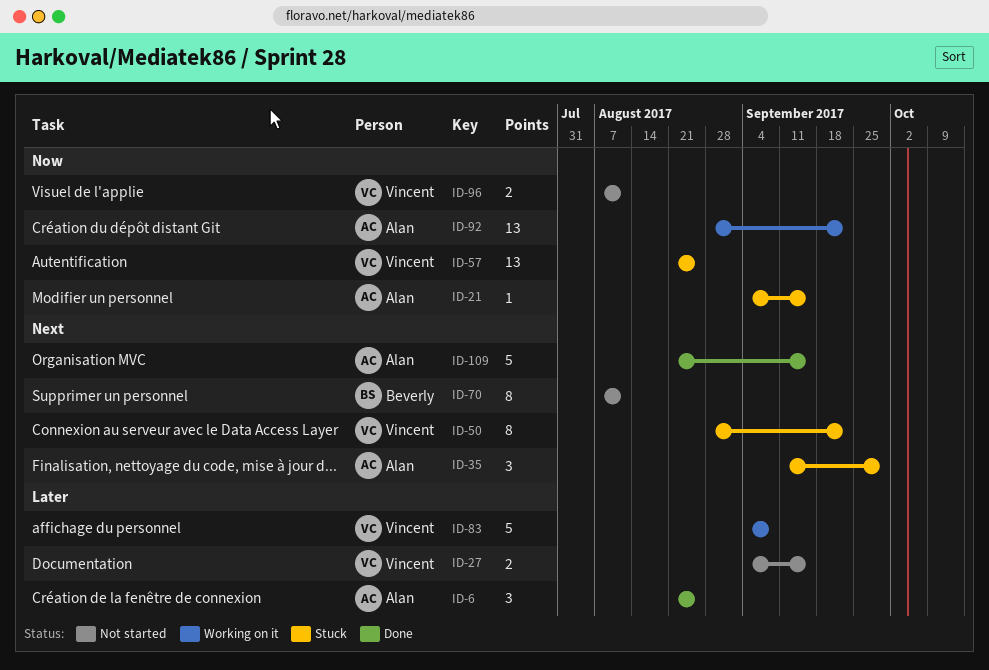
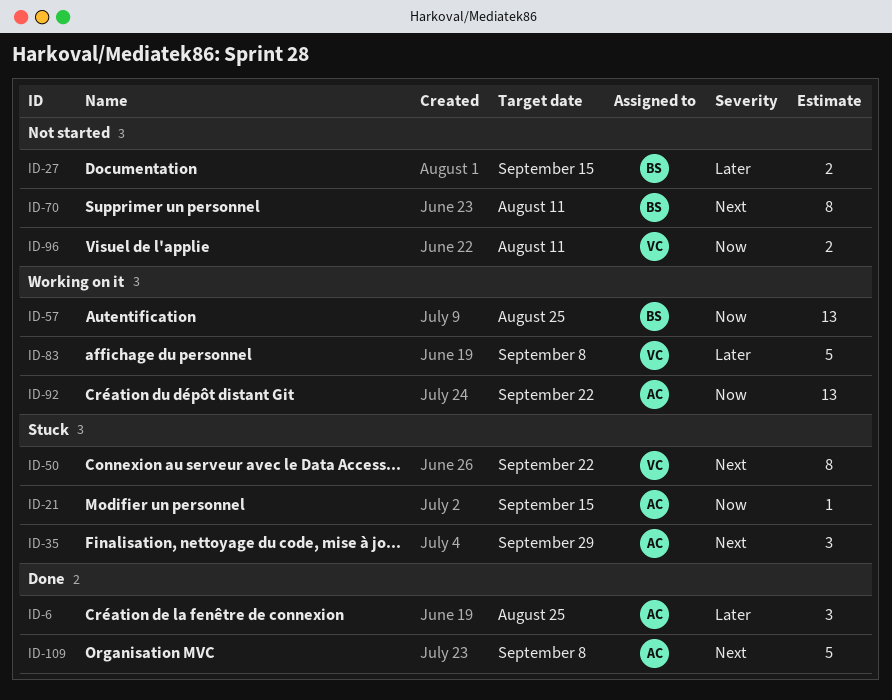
ID-27, owner: Vincent -> Beverly
ID-57, status: Stuck -> Working on it
ID-57, owner: Vincent -> Beverly
ID-109, due: Sep 15 -> Sep 8

